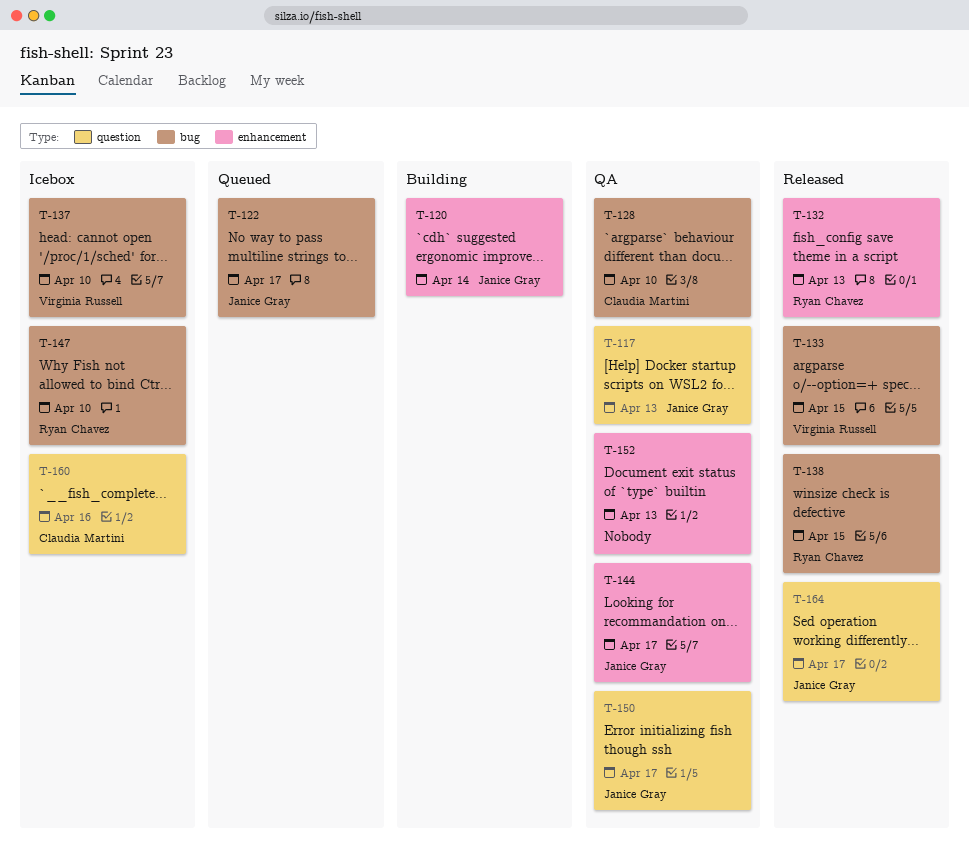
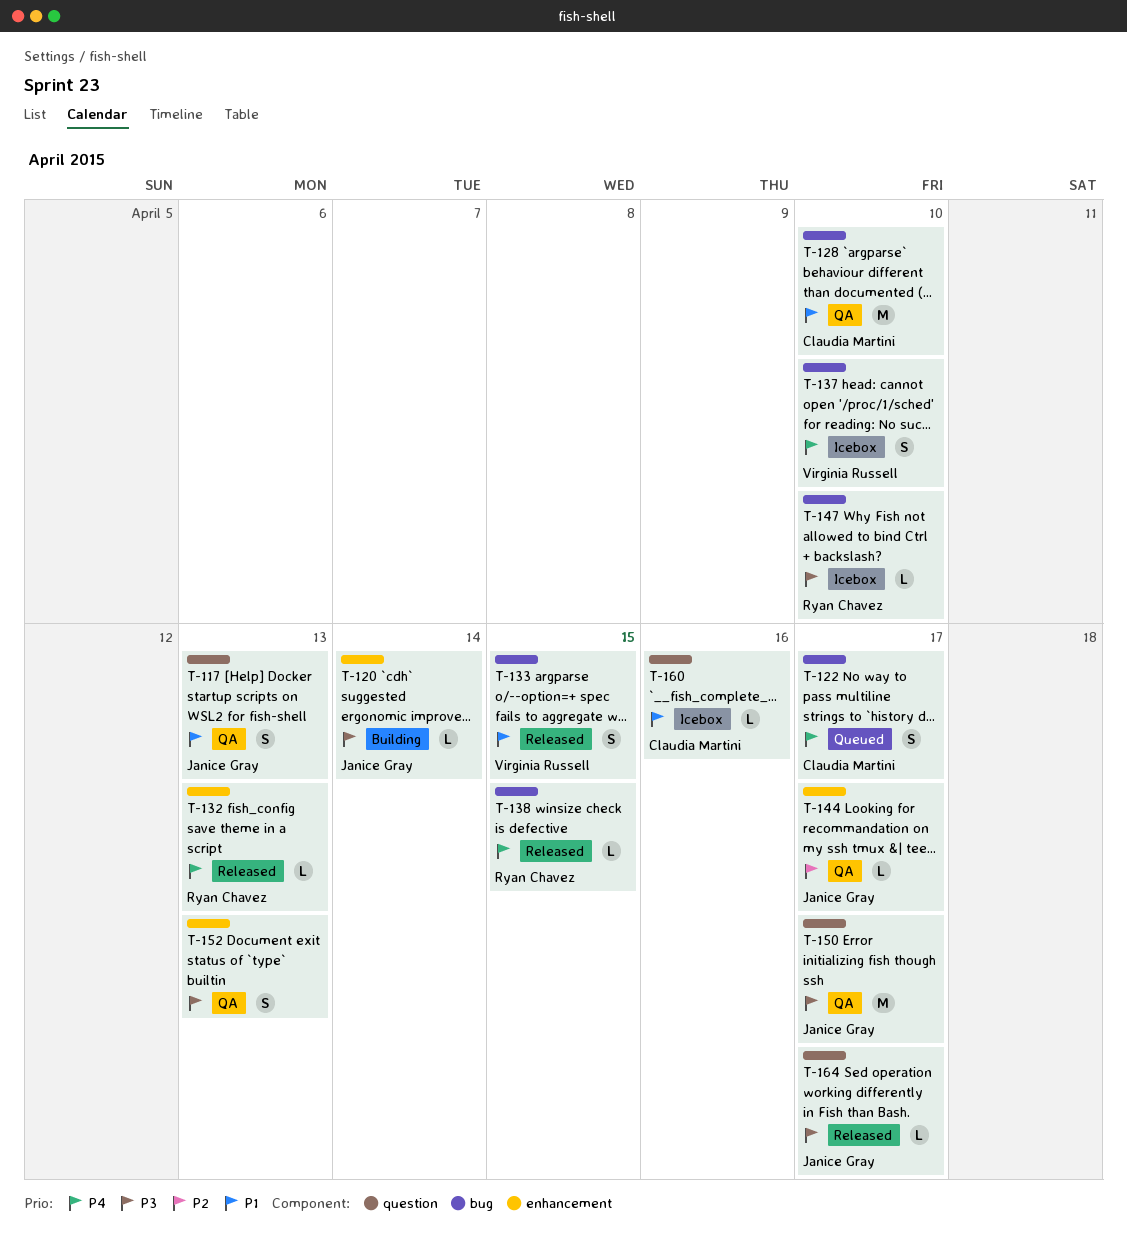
T-122, owner: Janice Gray -> Claudia Martini

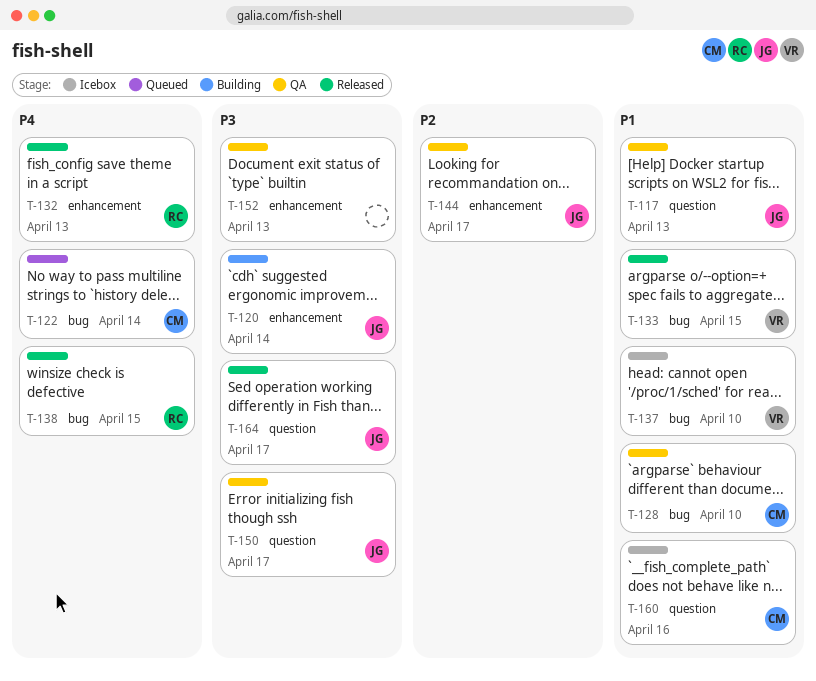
T-122, due: Apr 17 -> Apr 14
T-137, priority: P4 -> P1
T-147: present -> none

